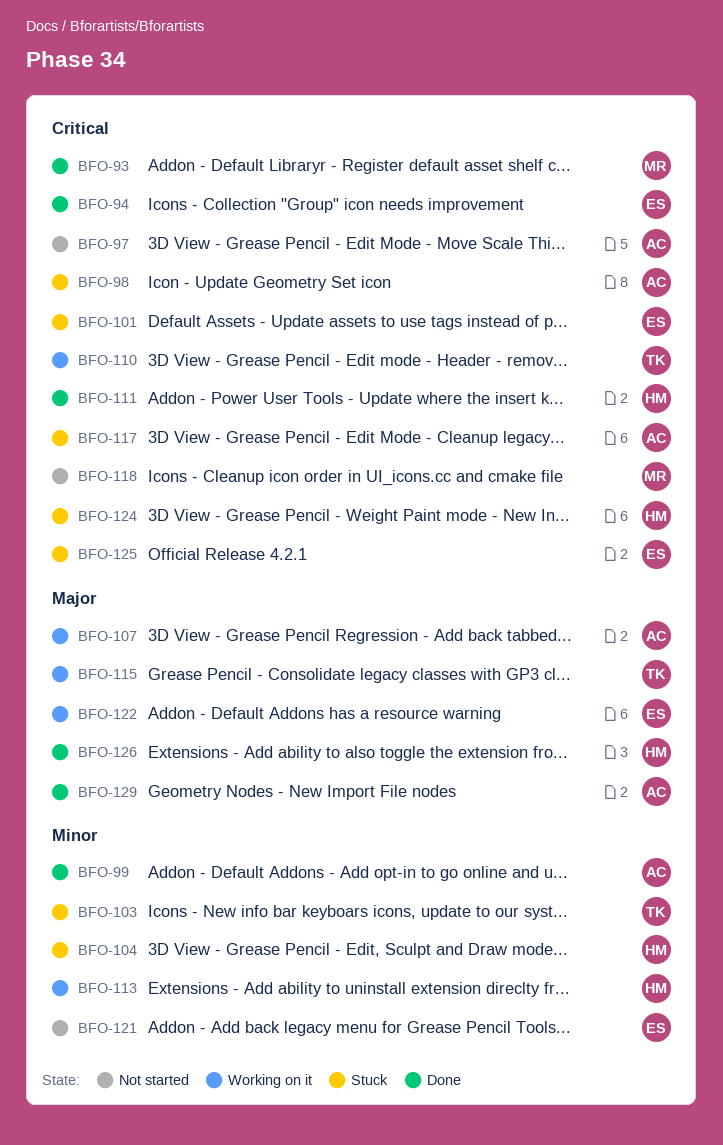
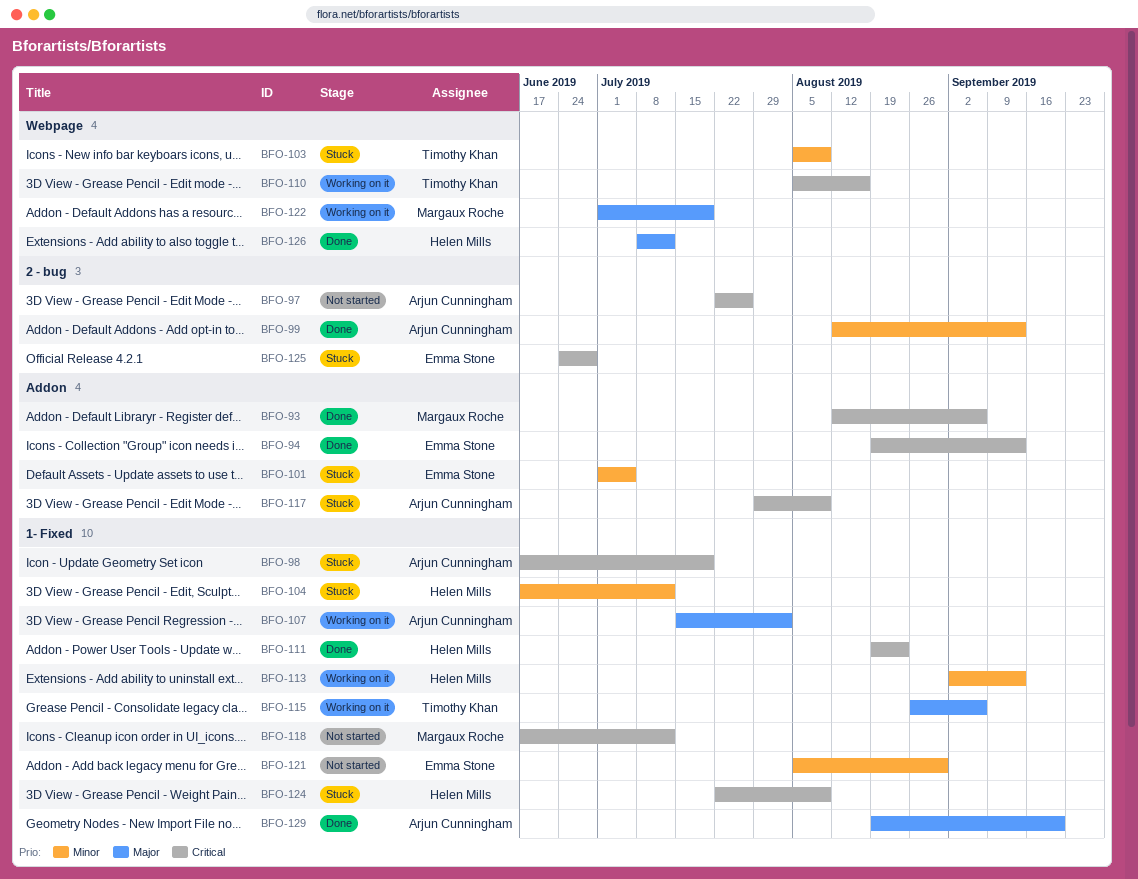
BFO-101, priority: Critical -> Minor
BFO-122, owner: Emma Stone -> Margaux Roche

